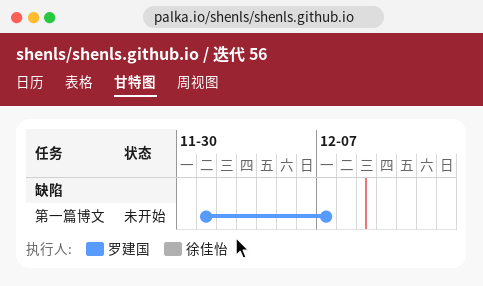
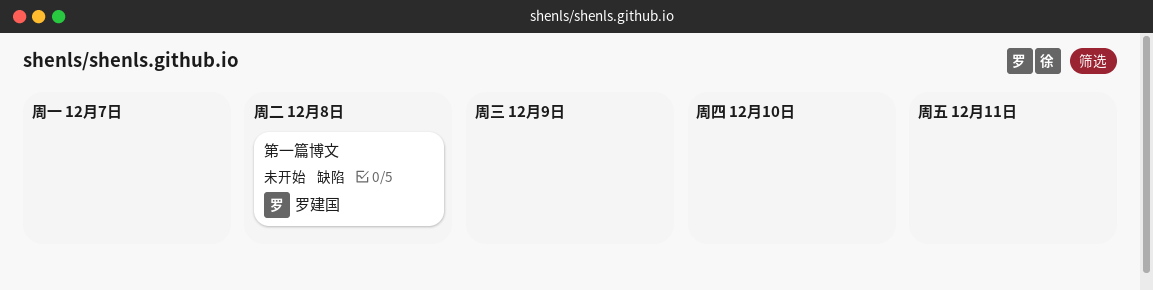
第一篇博文, due: Dec 7 -> Dec 8

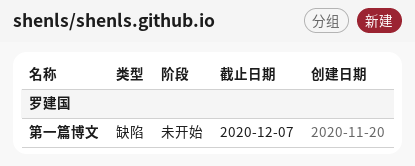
第一篇博文, due: Dec 8 -> Dec 7

